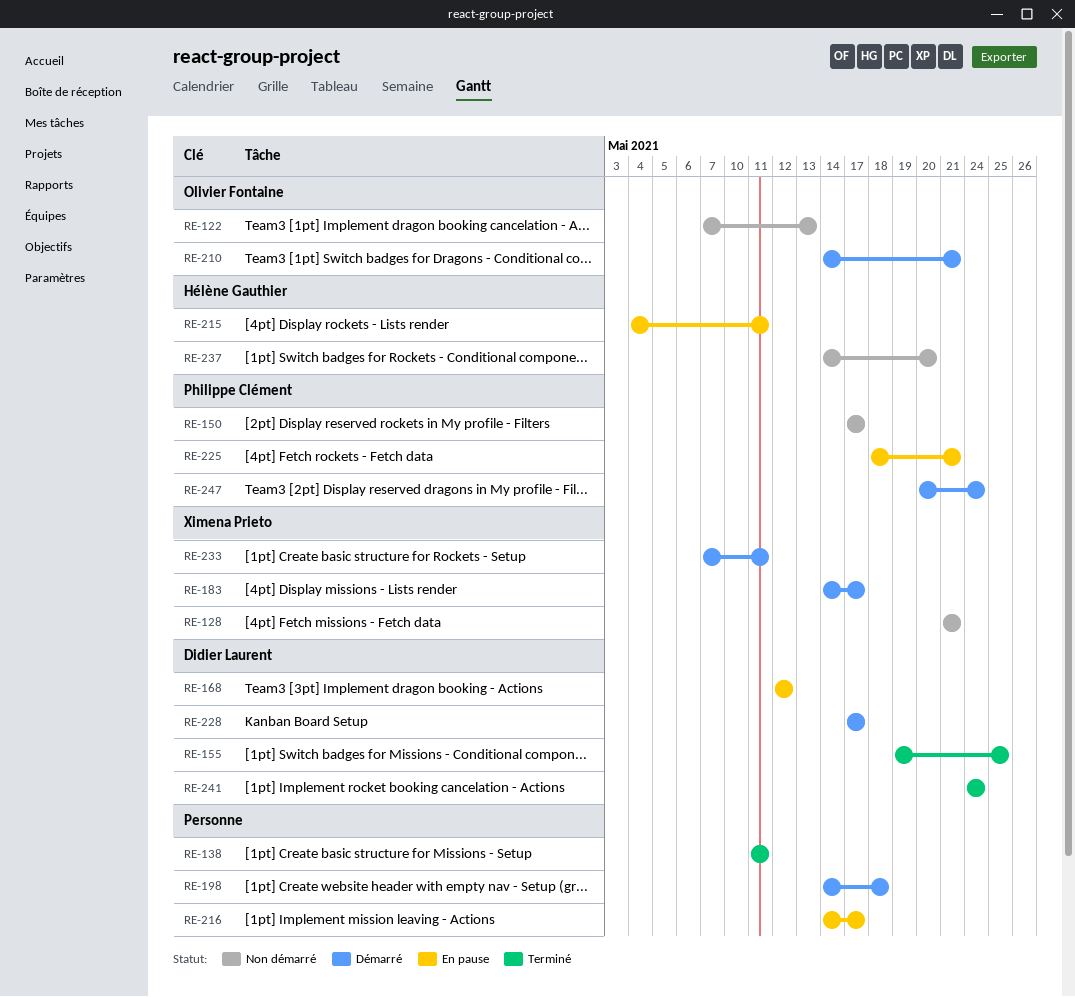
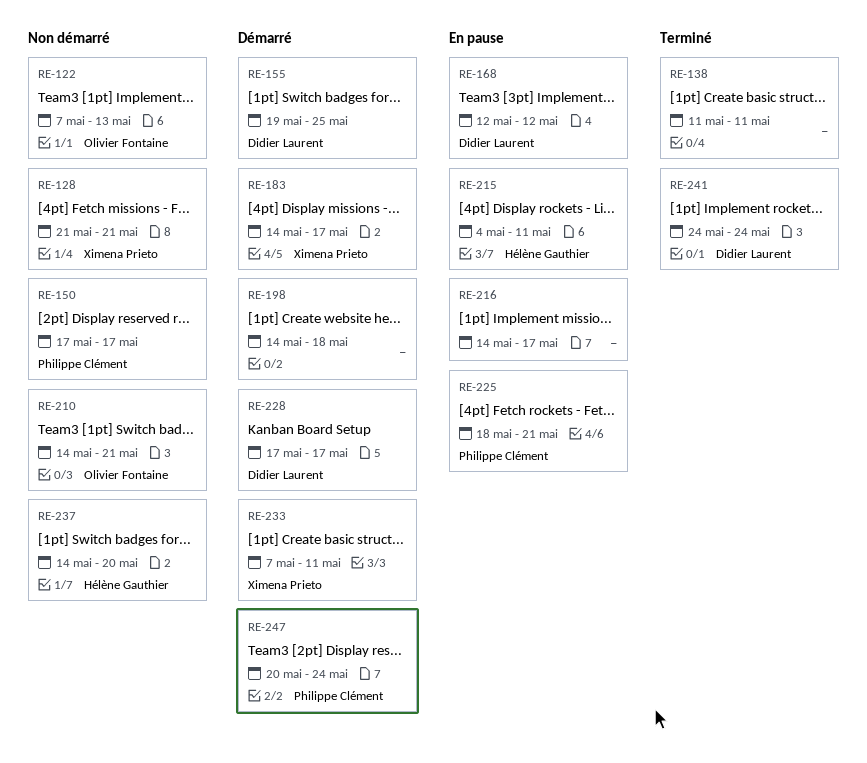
RE-155, status: Terminé -> Démarré
RE-210, status: Démarré -> Non démarré

